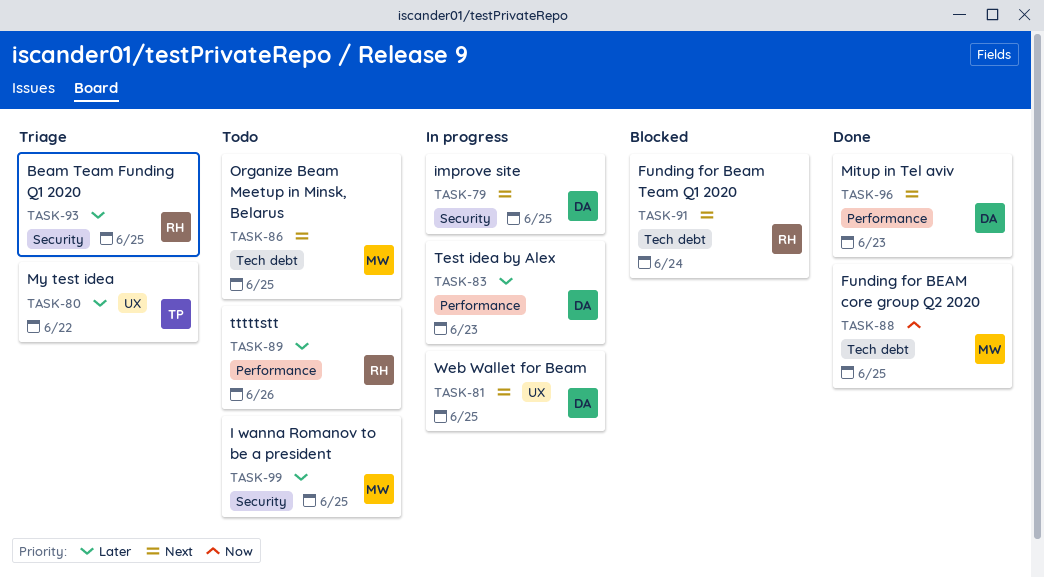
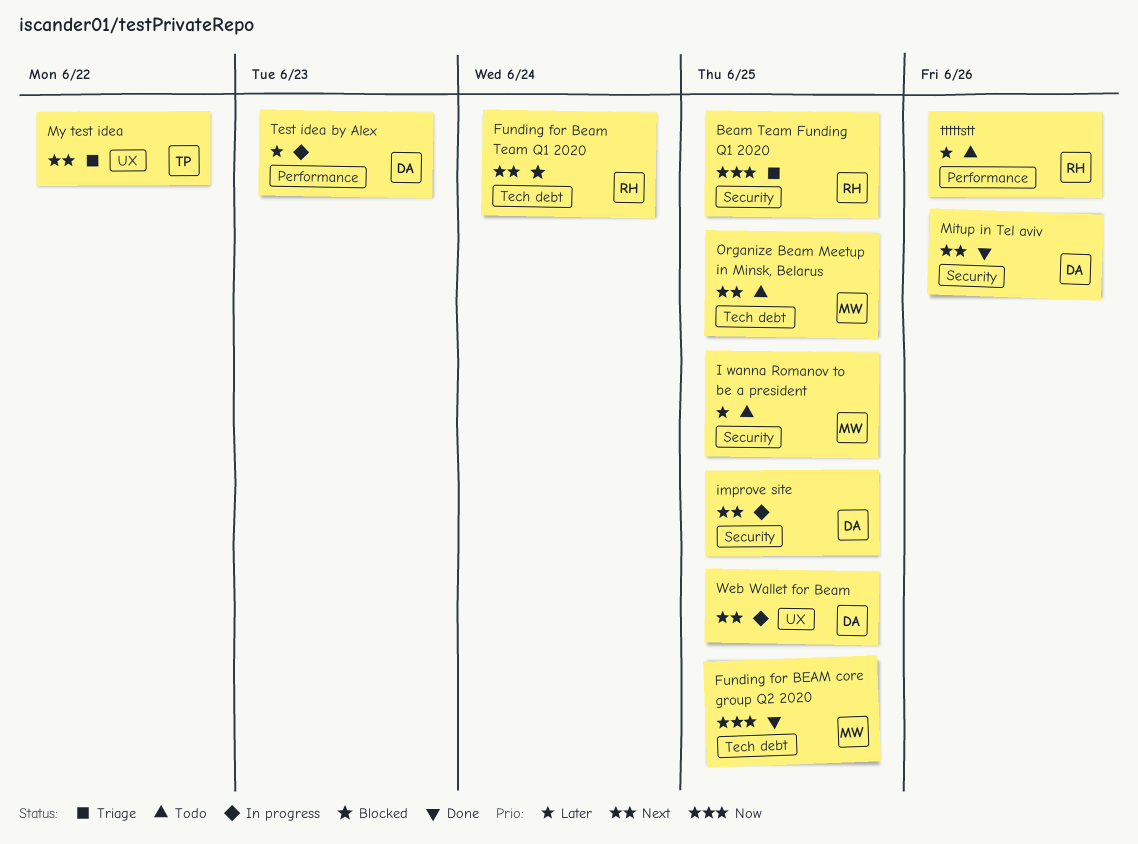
Beam Team Funding Q1 2020, priority: Later -> Now
Mitup in Tel aviv, label: Performance -> Security
Mitup in Tel aviv, due: Jun 23 -> Jun 26
My test idea, priority: Later -> Next

